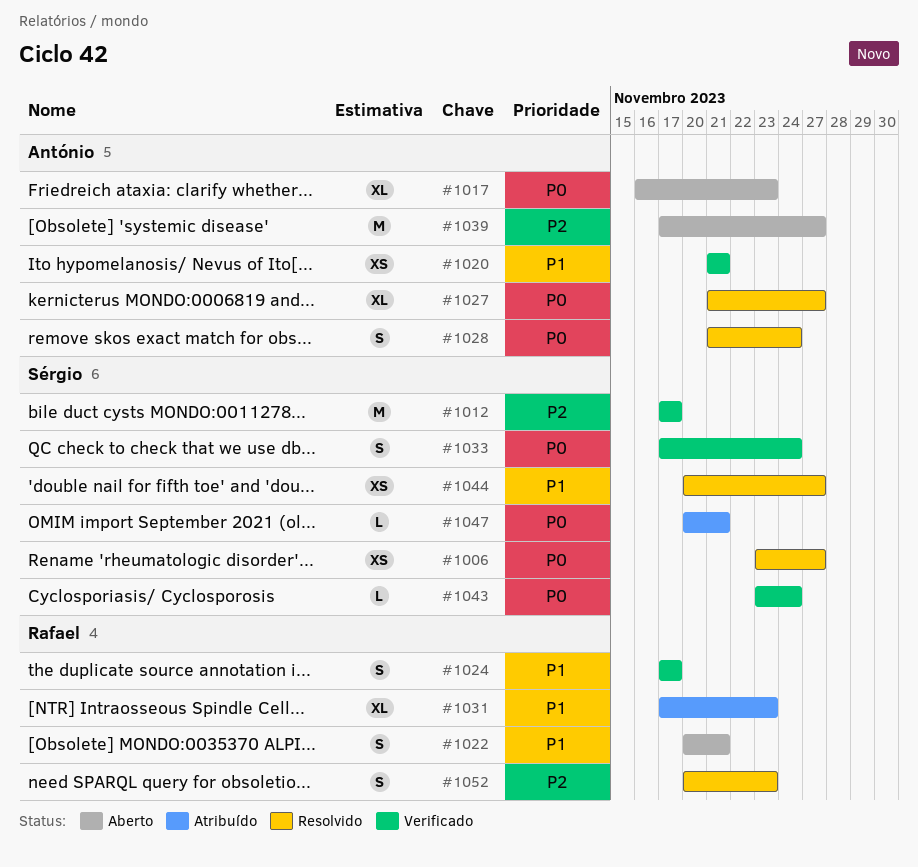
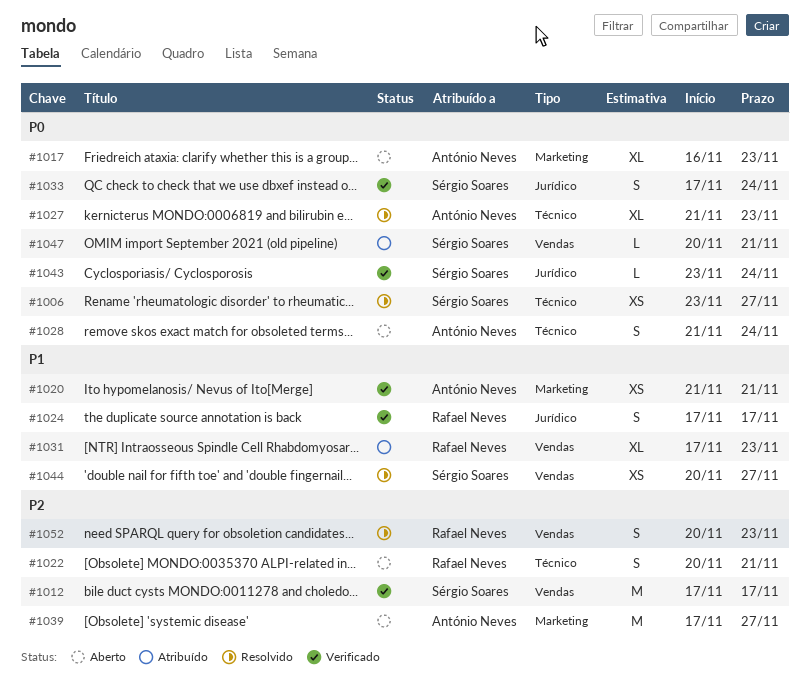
#1022, priority: P1 -> P2
#1027, due: Nov 27 -> Nov 23
#1028, status: Resolvido -> Aberto

